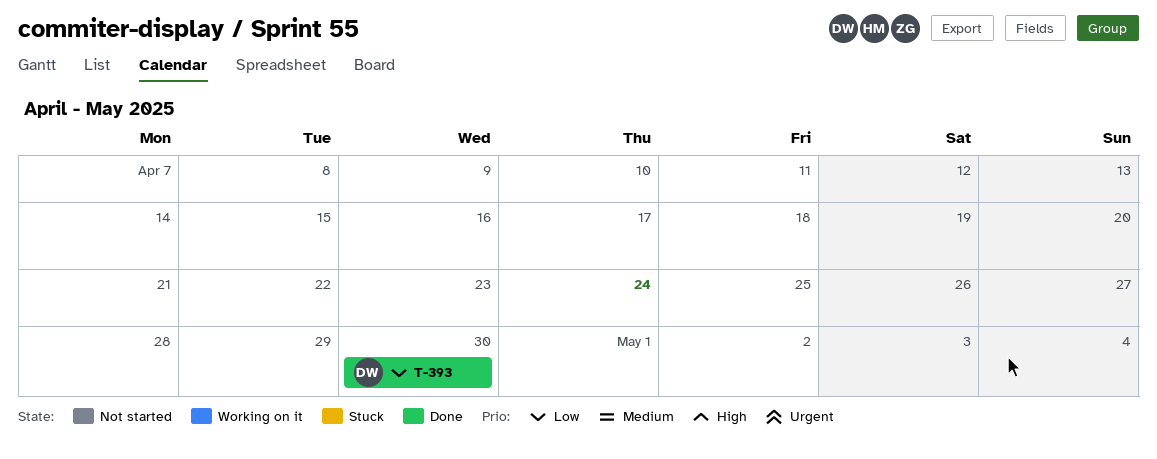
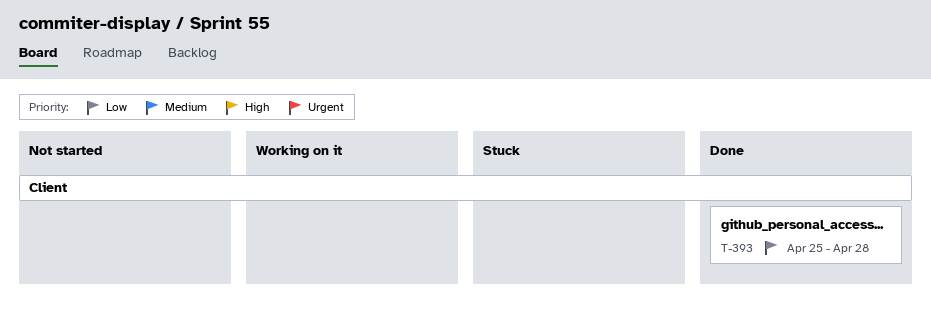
T-393, start: Apr 30 -> Apr 25
T-393, due: Apr 30 -> Apr 28

